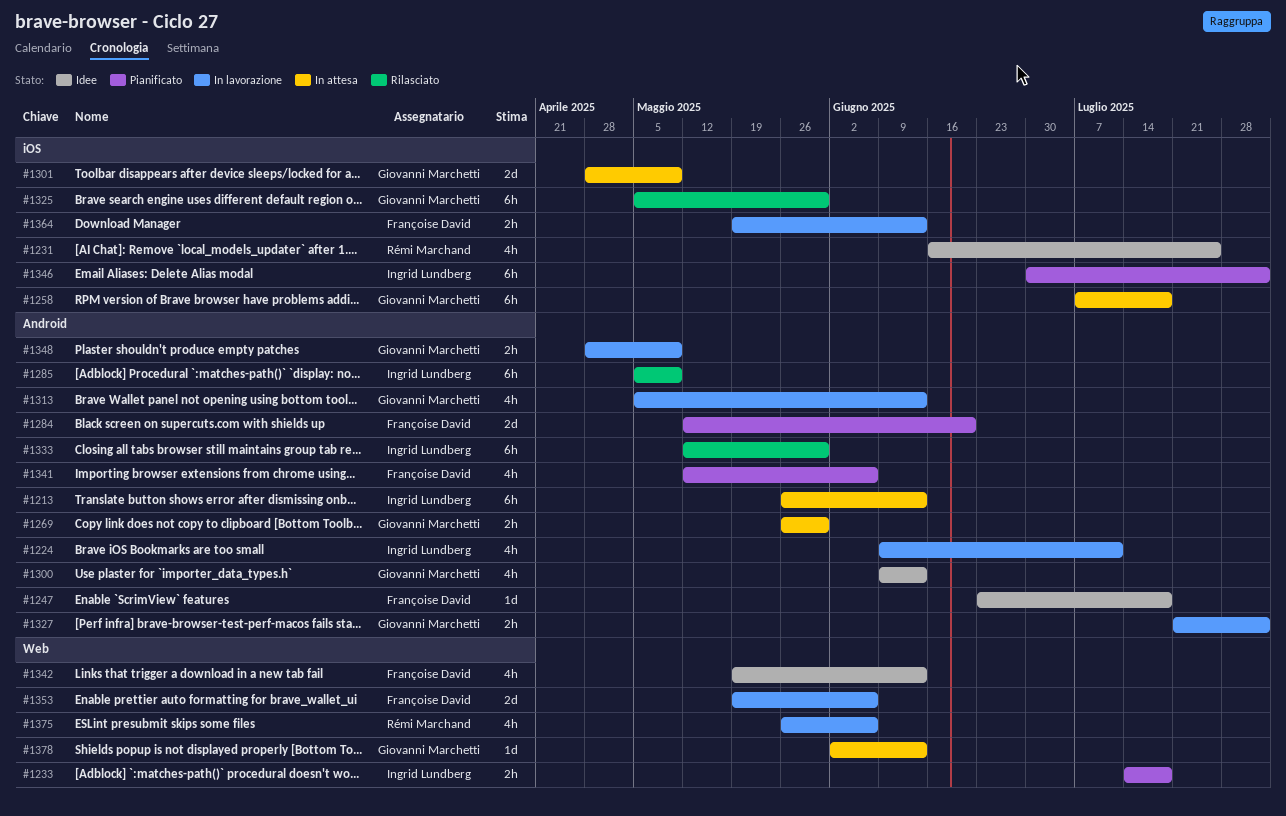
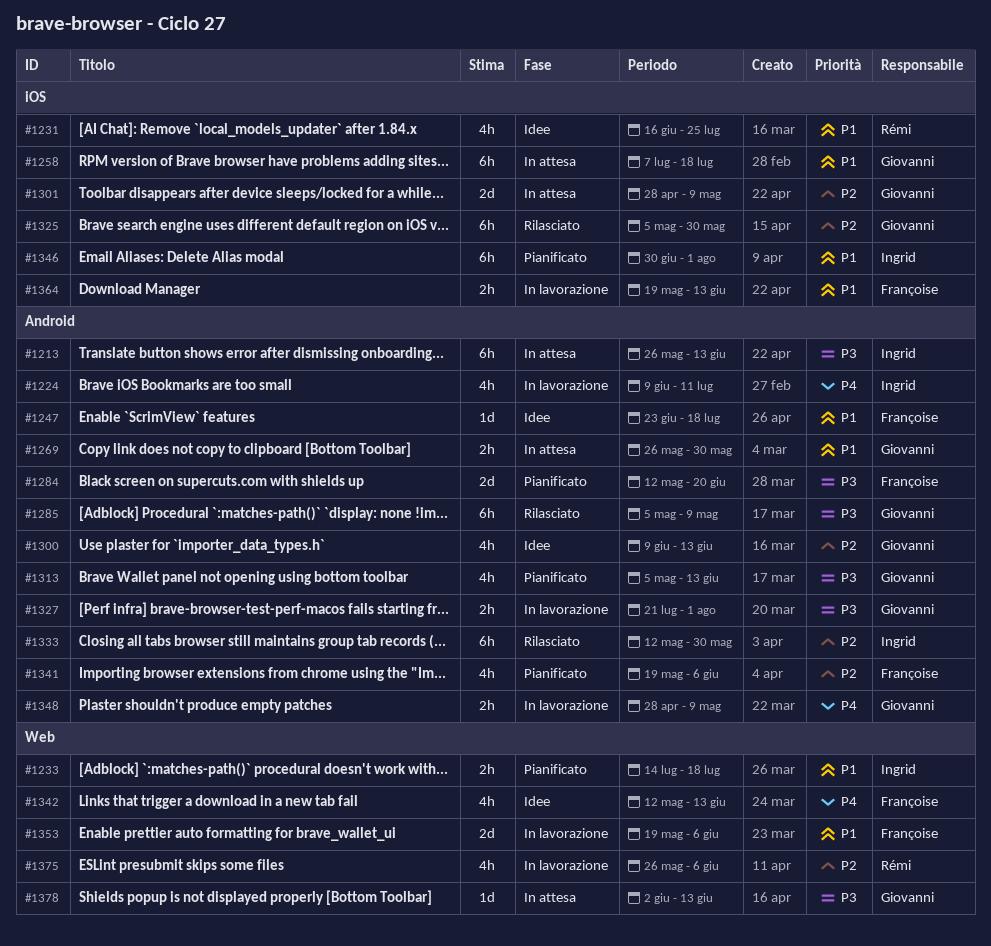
#1285, owner: Ingrid Lundberg -> Giovanni Marchetti
#1313, status: In lavorazione -> Pianificato
#1341, start: May 12 -> May 19
#1342, start: May 19 -> May 12

